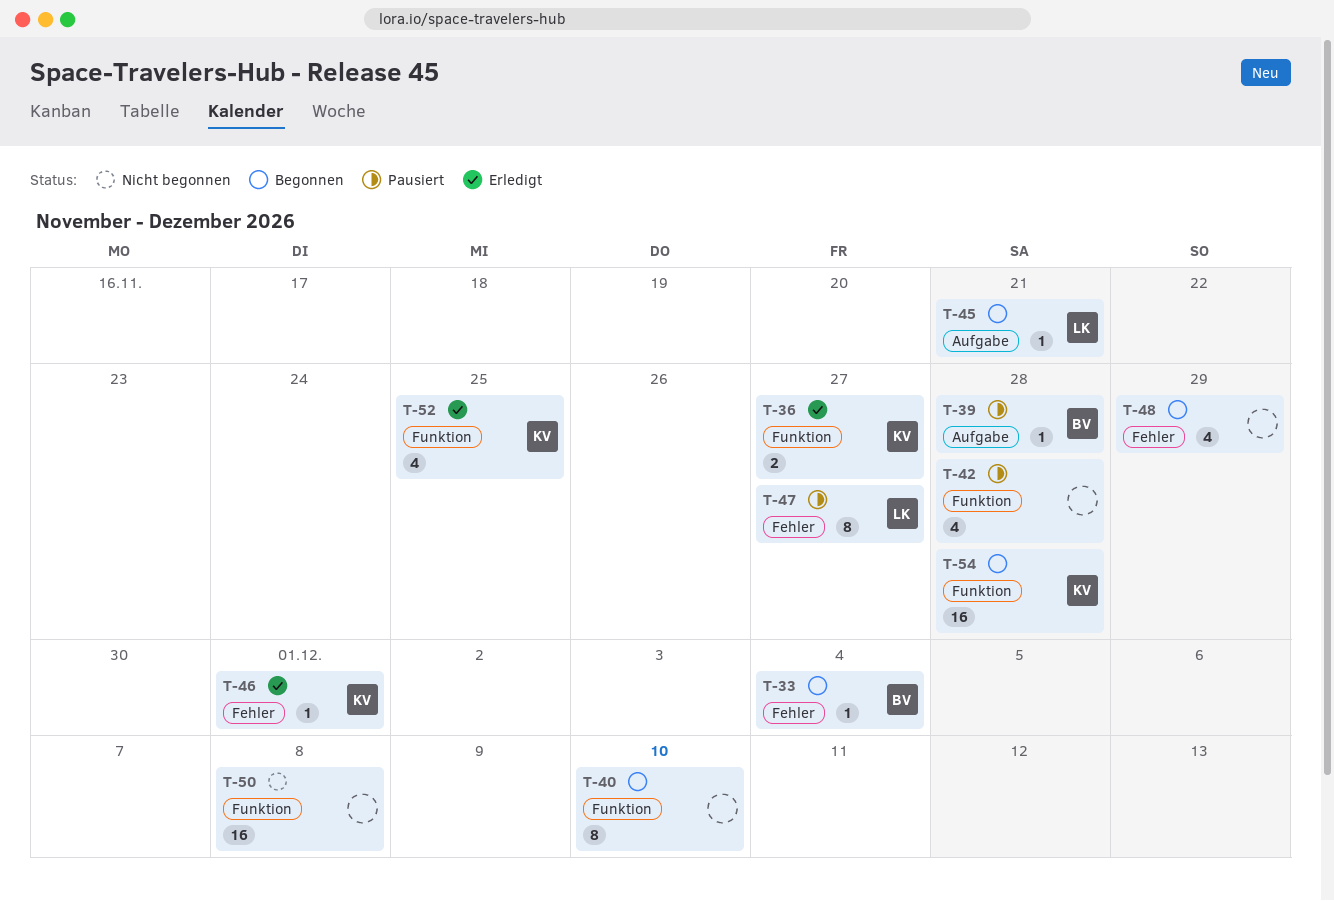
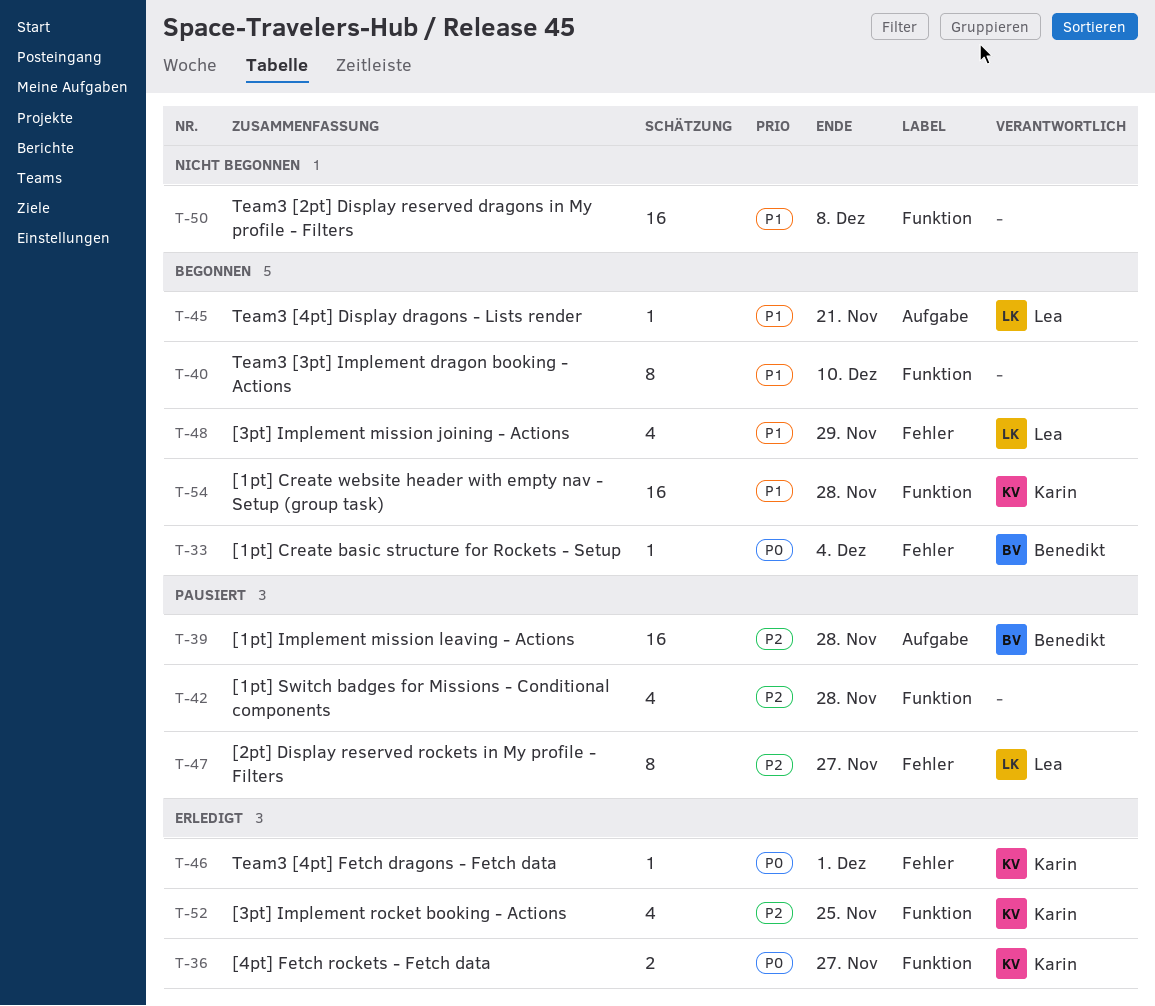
T-39, estimate: 1 -> 16
T-48, owner: none -> Lea

